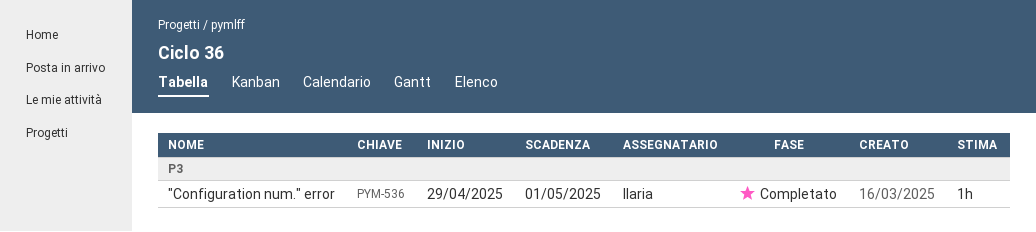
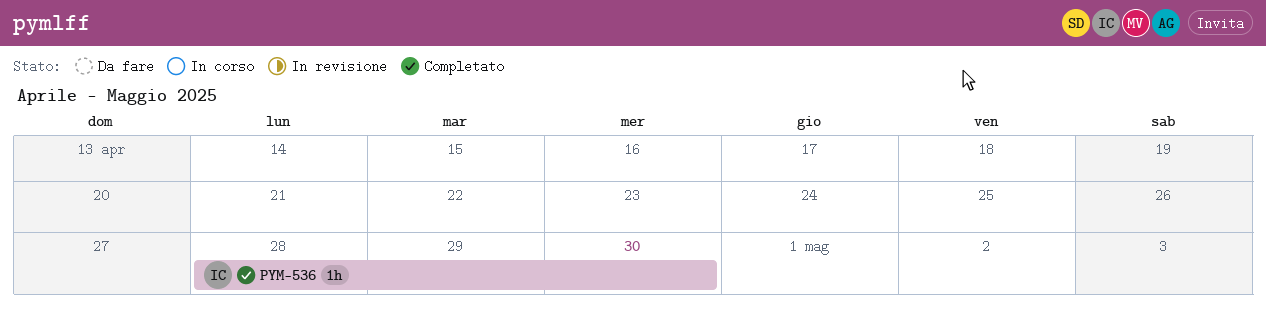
PYM-536, start: Apr 29 -> Apr 28
PYM-536, due: May 1 -> Apr 30

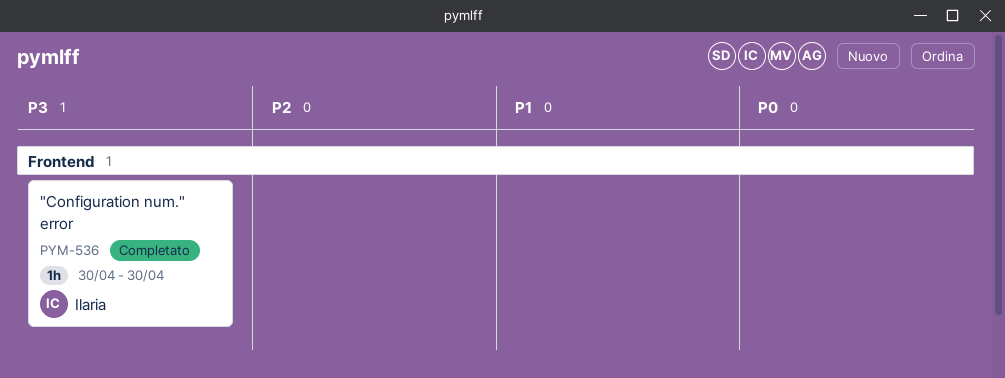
PYM-536, start: Apr 28 -> Apr 30

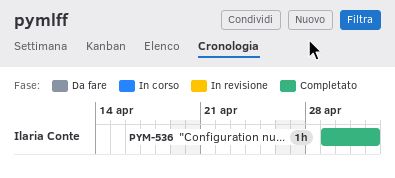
PYM-536, start: Apr 30 -> Apr 29
PYM-536, due: Apr 30 -> May 2

